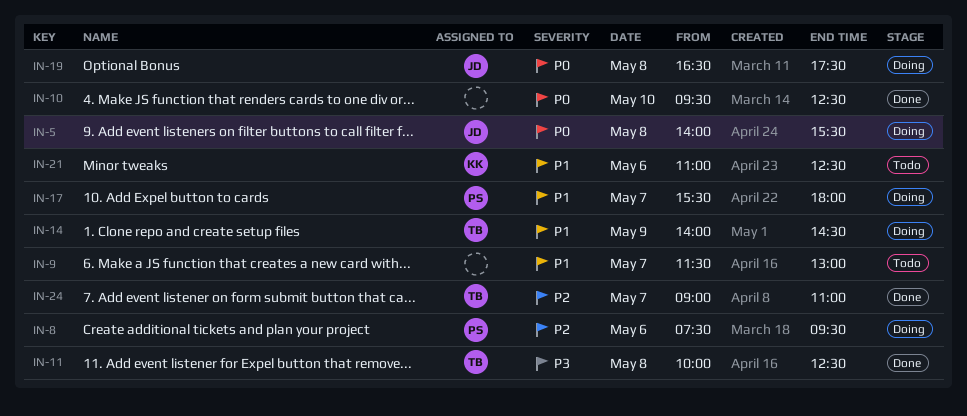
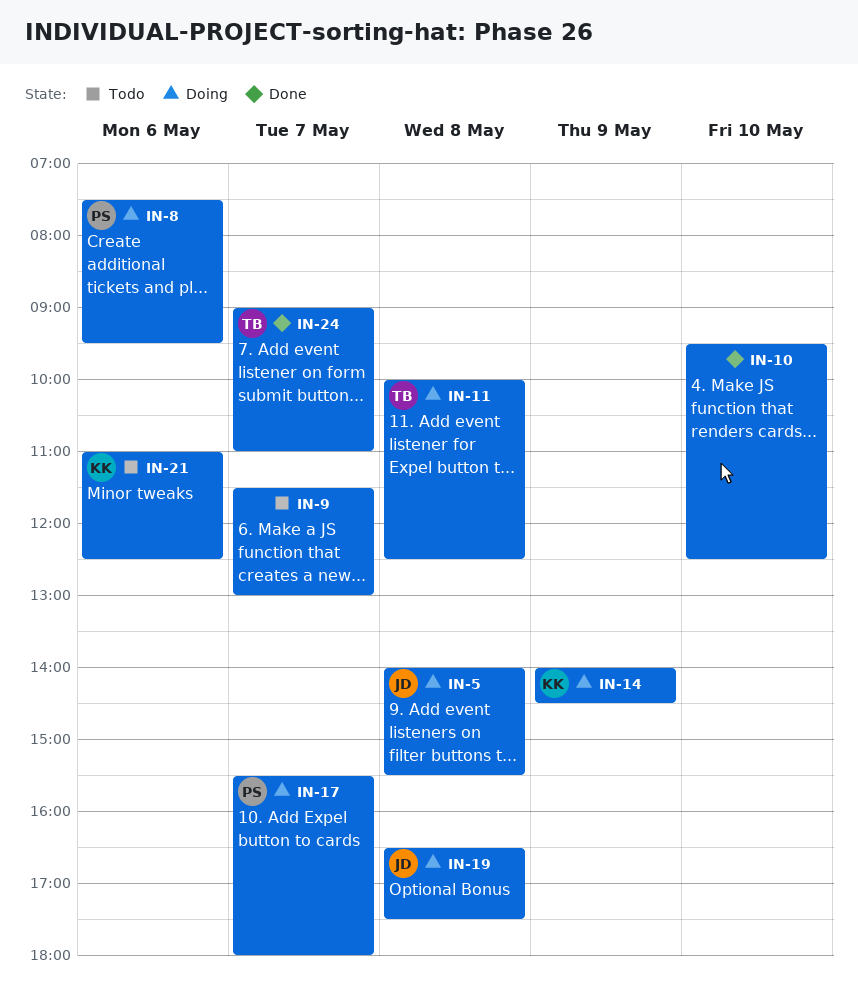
IN-11, status: Done -> Doing
IN-14, owner: TB -> KK

